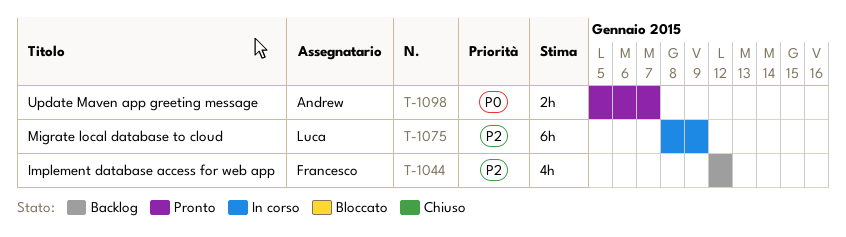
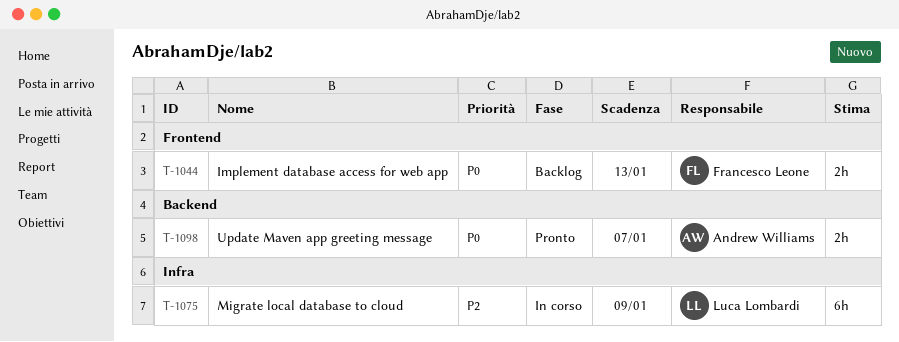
T-1044, priority: P2 -> P0
T-1044, estimate: 4h -> 2h
T-1044, due: Jan 12 -> Jan 13

